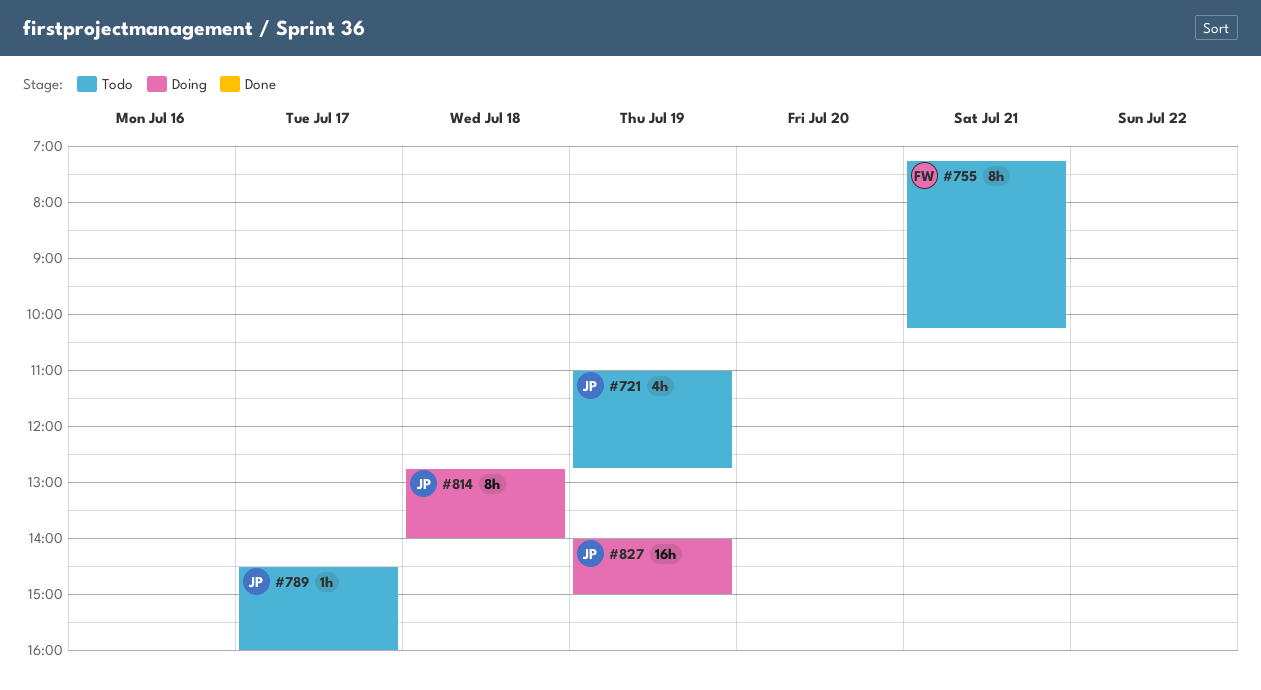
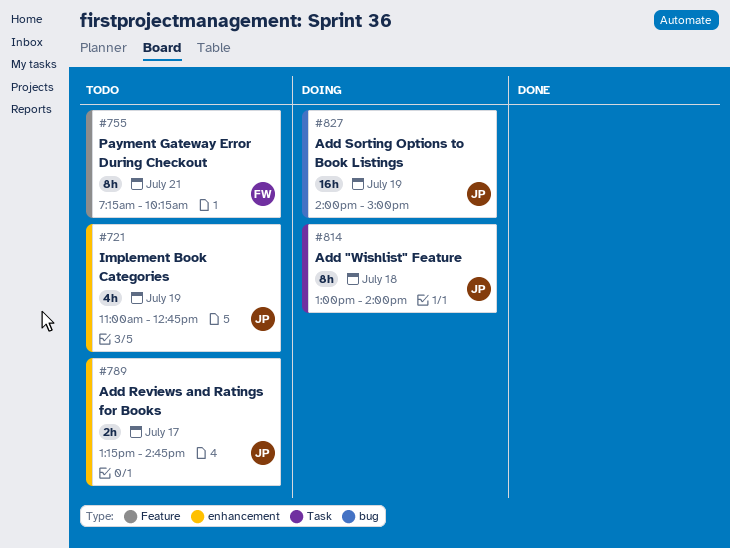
#789, estimate: 1h -> 2h
#789, begins: 14:30 -> 13:15
#789, ends: 16:00 -> 14:45
#814, begins: 12:45 -> 13:00

